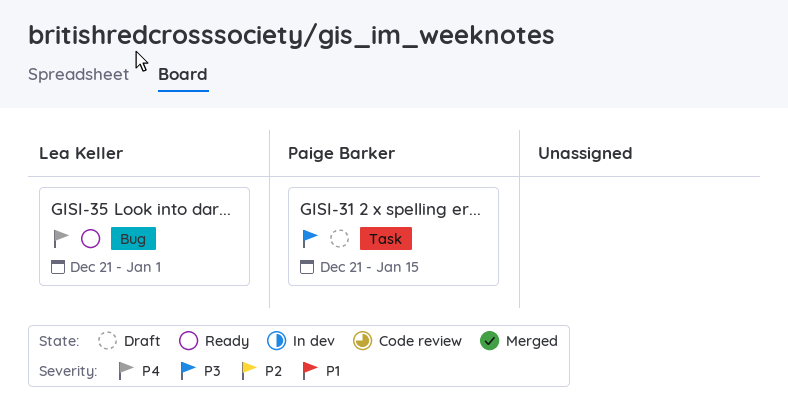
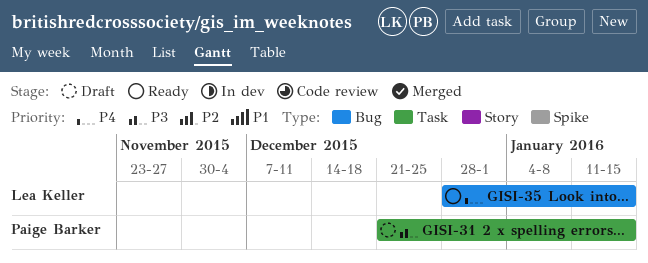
GISI-35, start: Dec 21 -> Dec 28
GISI-35, due: Jan 1 -> Jan 15

